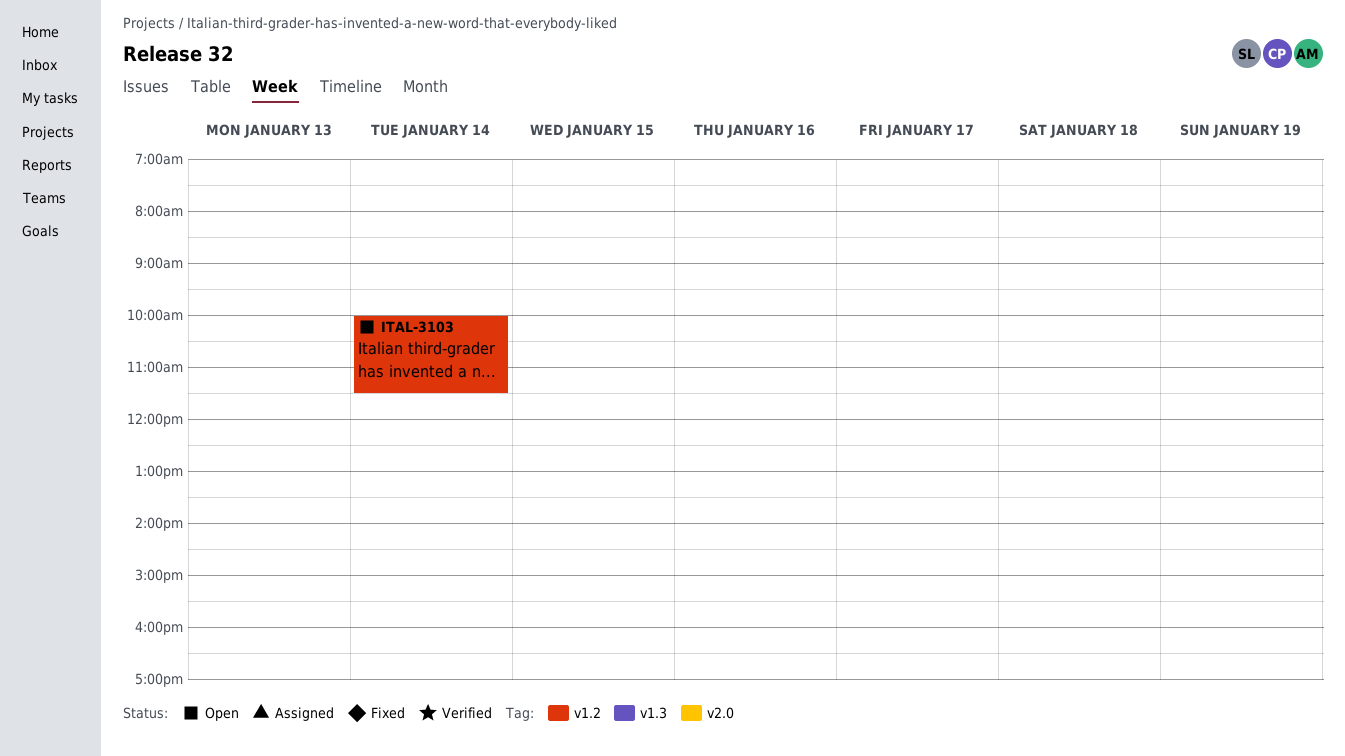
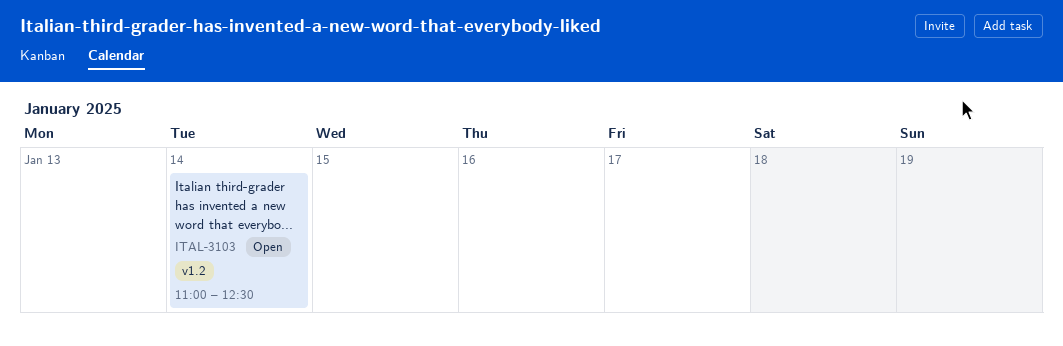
ITAL-3103, begins: 10:00 -> 11:00
ITAL-3103, ends: 11:30 -> 12:30

